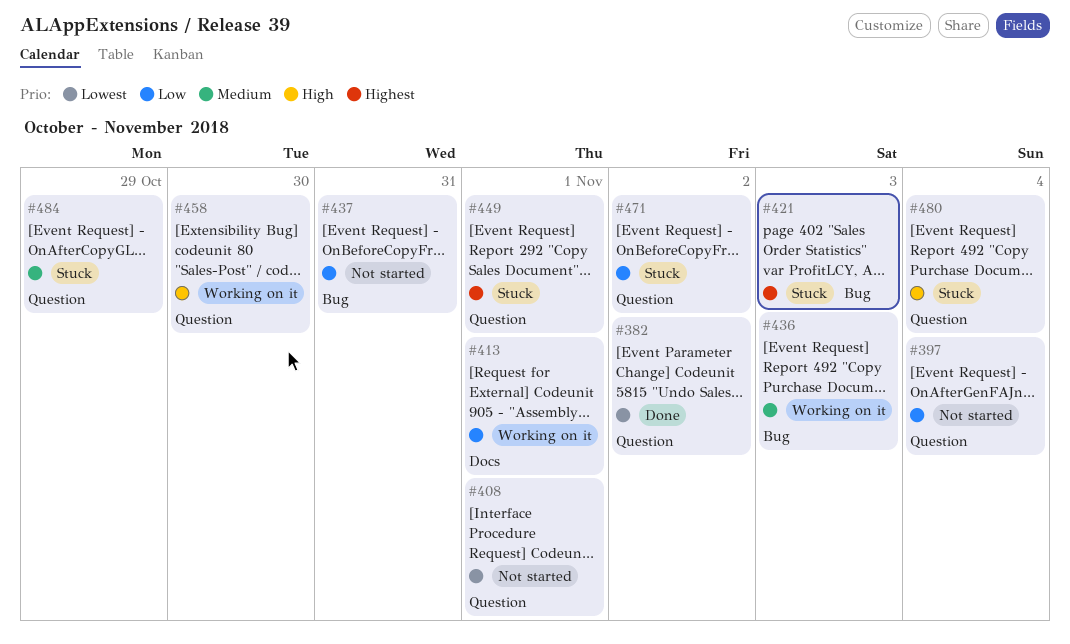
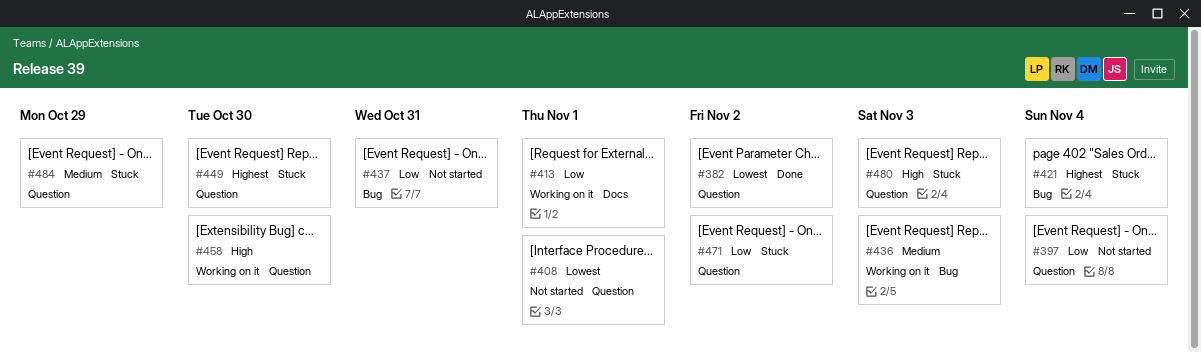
#421, due: Nov 3 -> Nov 4
#449, due: Nov 1 -> Oct 30
#480, due: Nov 4 -> Nov 3

